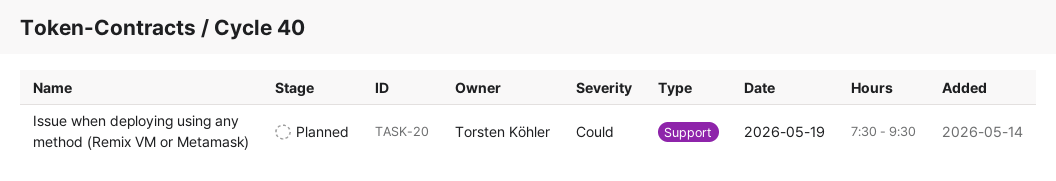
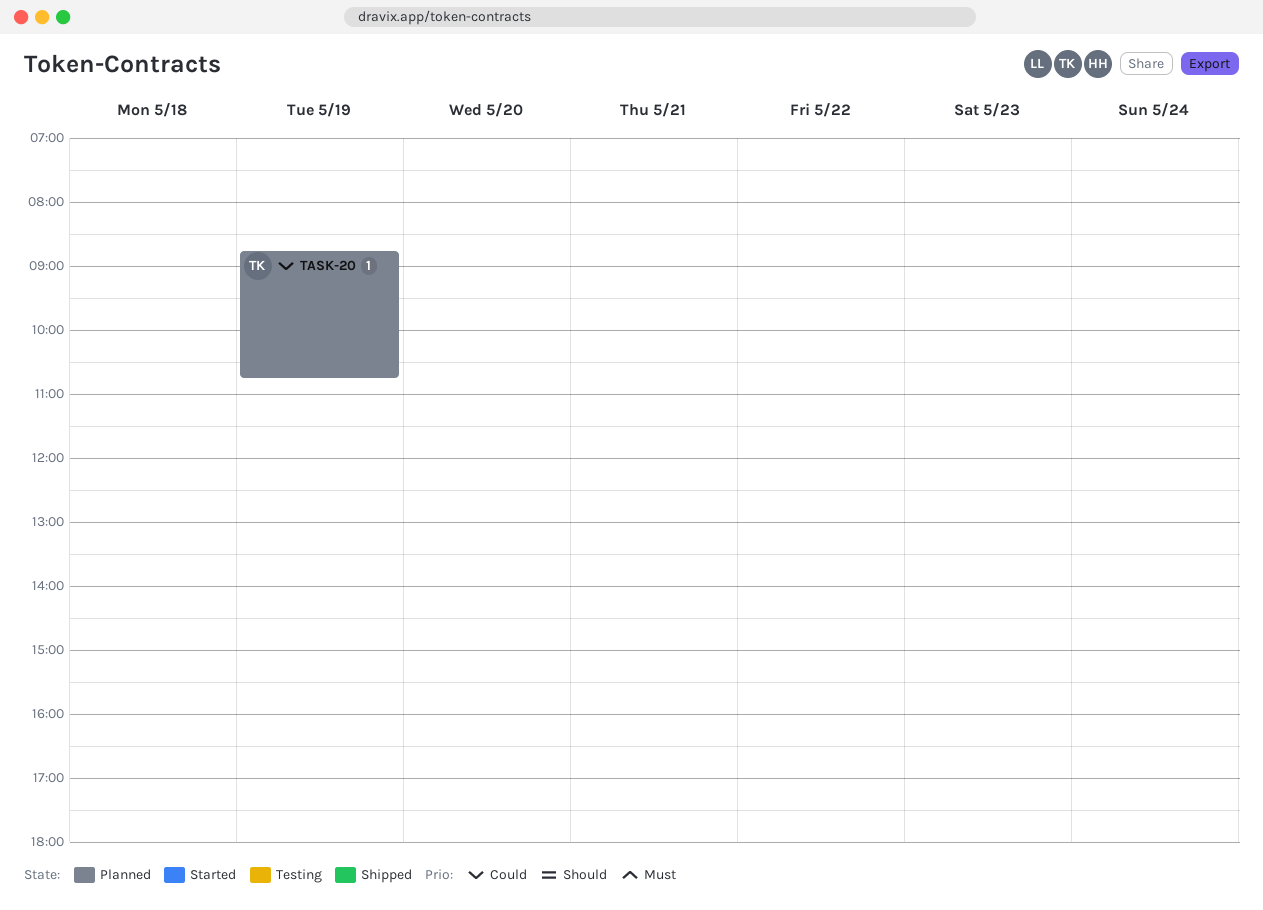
TASK-20, begins: 07:30 -> 08:45
TASK-20, ends: 09:30 -> 10:45

